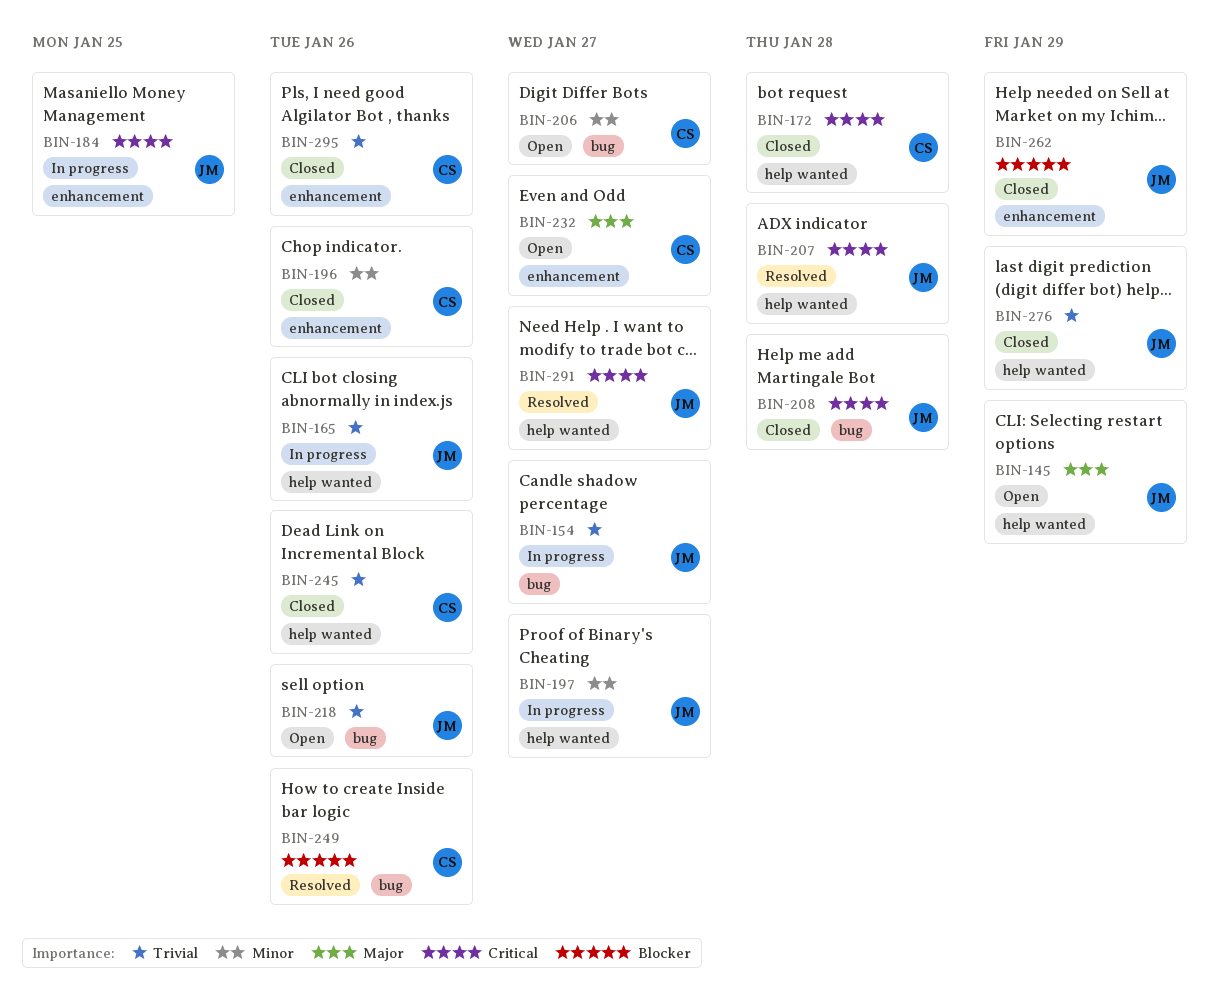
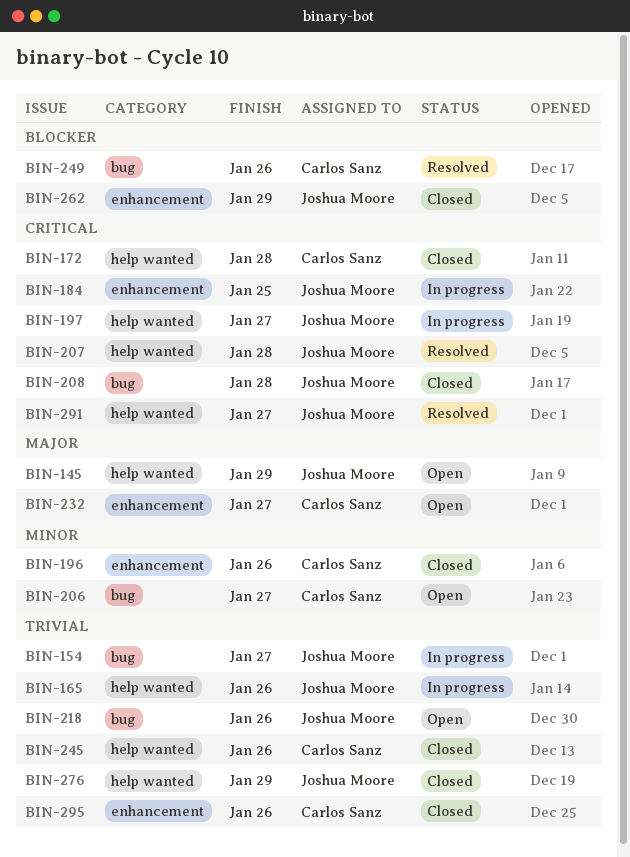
BIN-197, priority: Minor -> Critical

